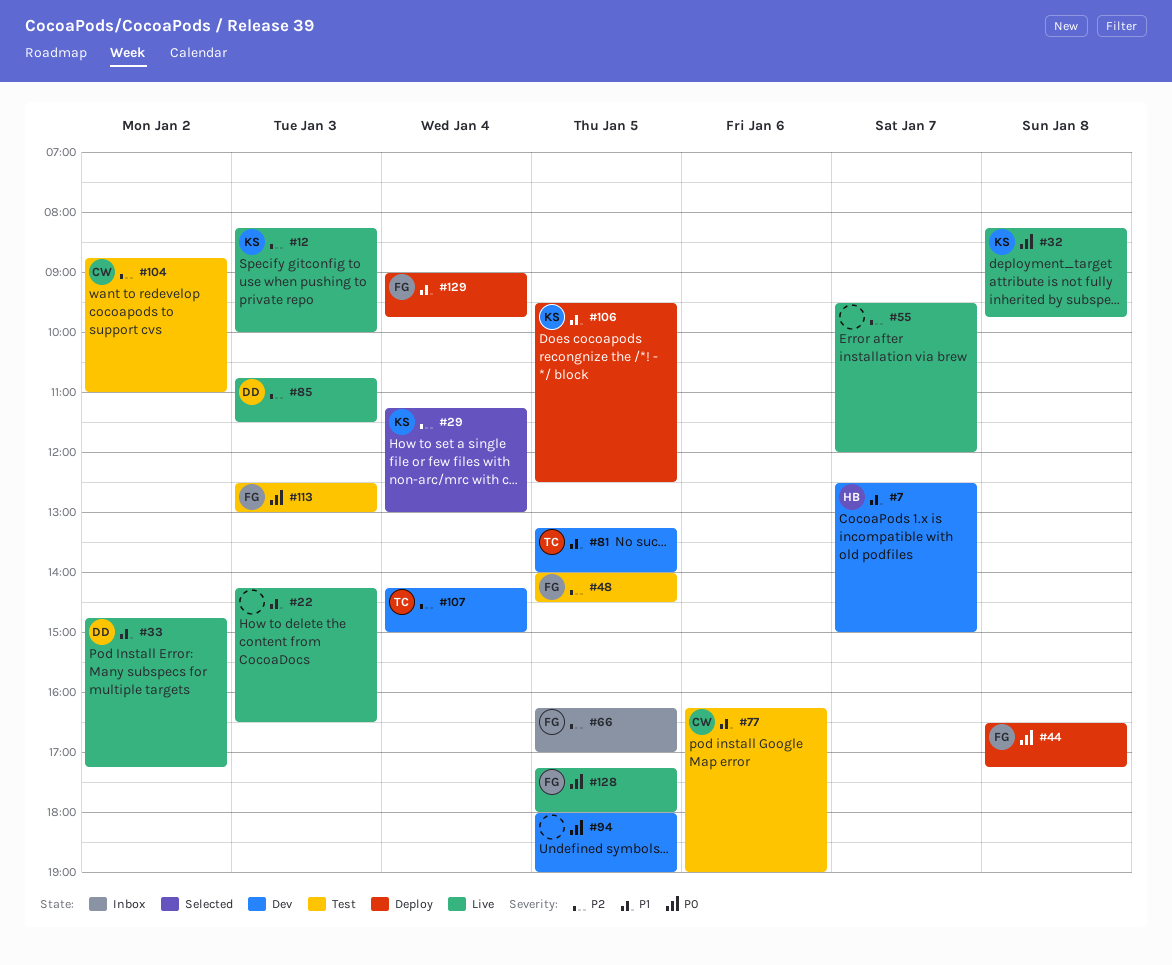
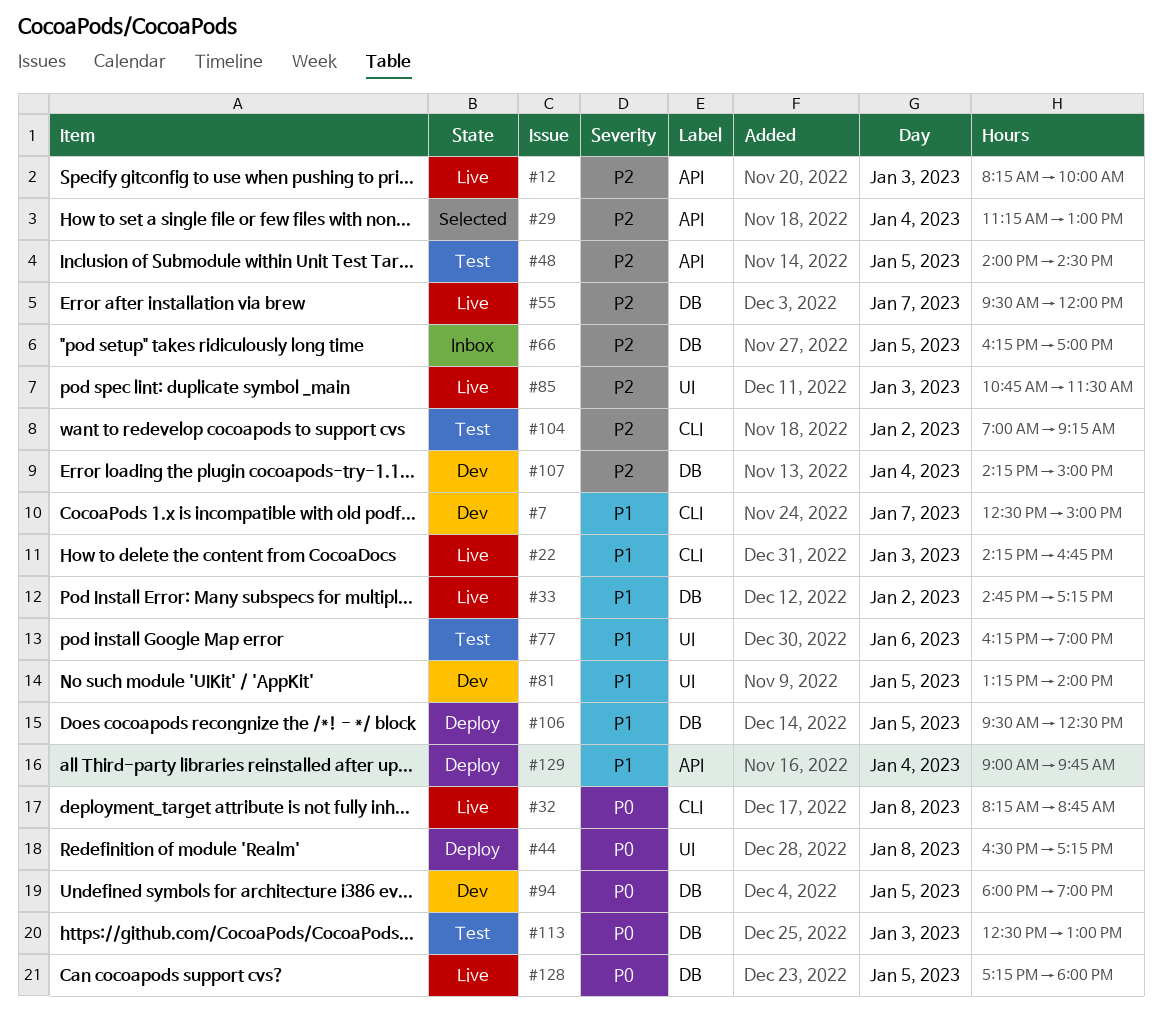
#22, ends: 16:30 -> 16:45
#32, ends: 09:45 -> 08:45
#104, begins: 08:45 -> 07:00
#104, ends: 11:00 -> 09:15

